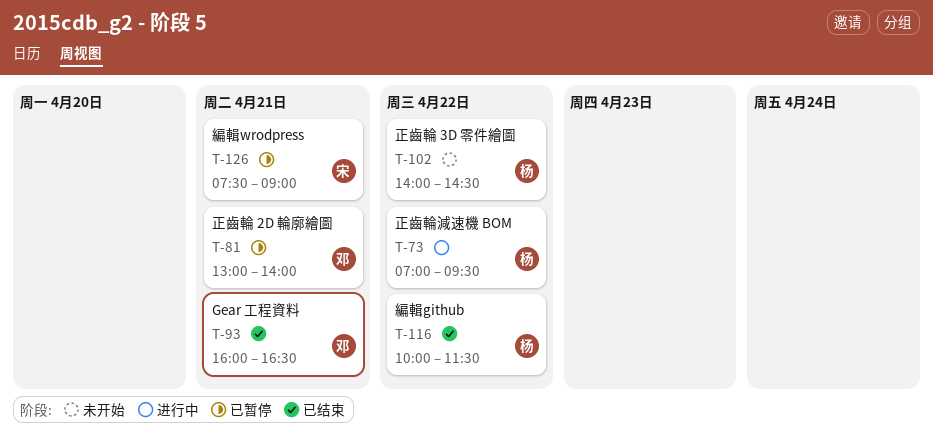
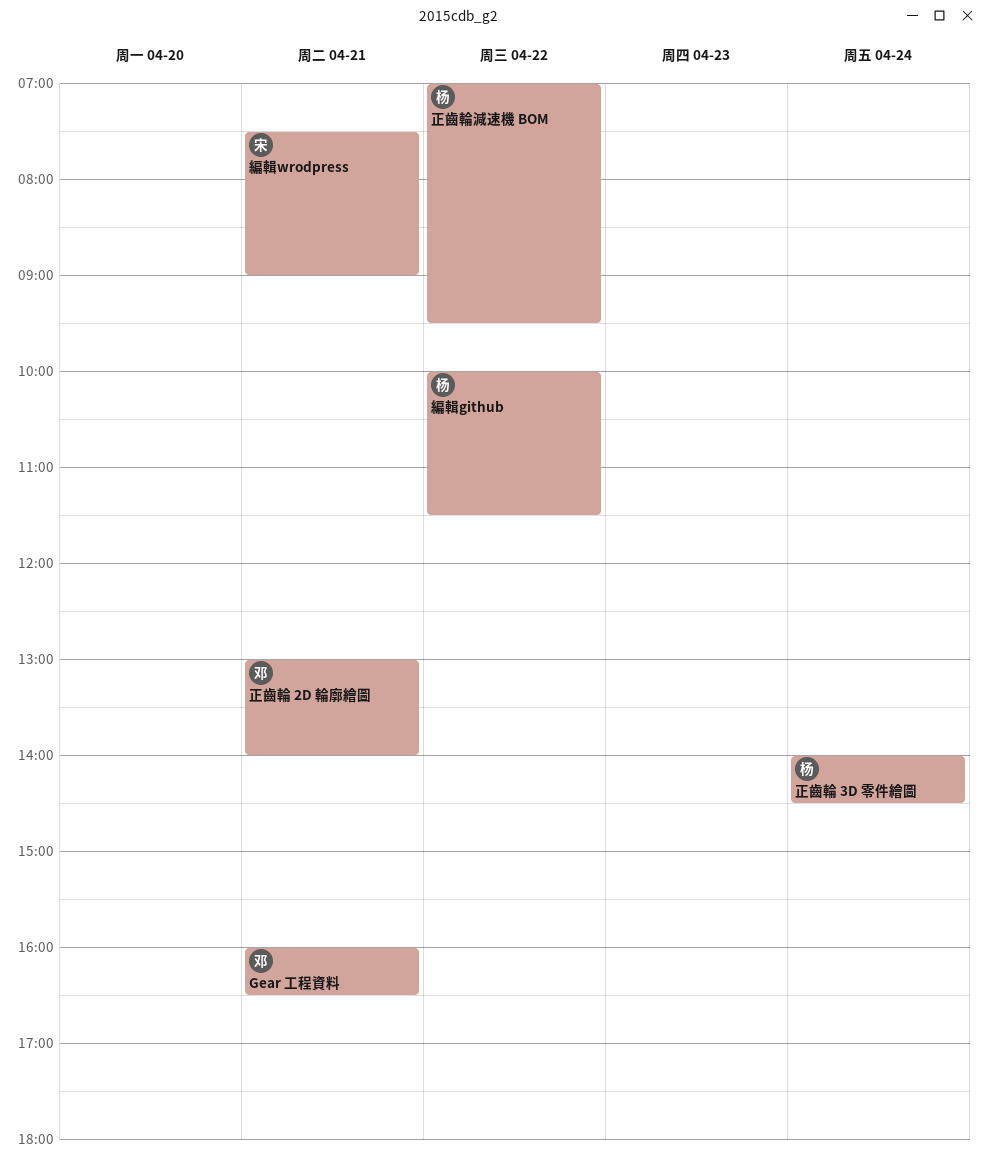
正齒輪 3D 零件繪圖, day: Apr 22 -> Apr 24

